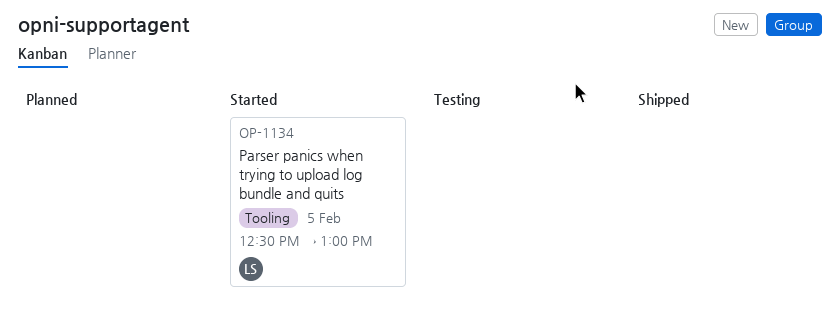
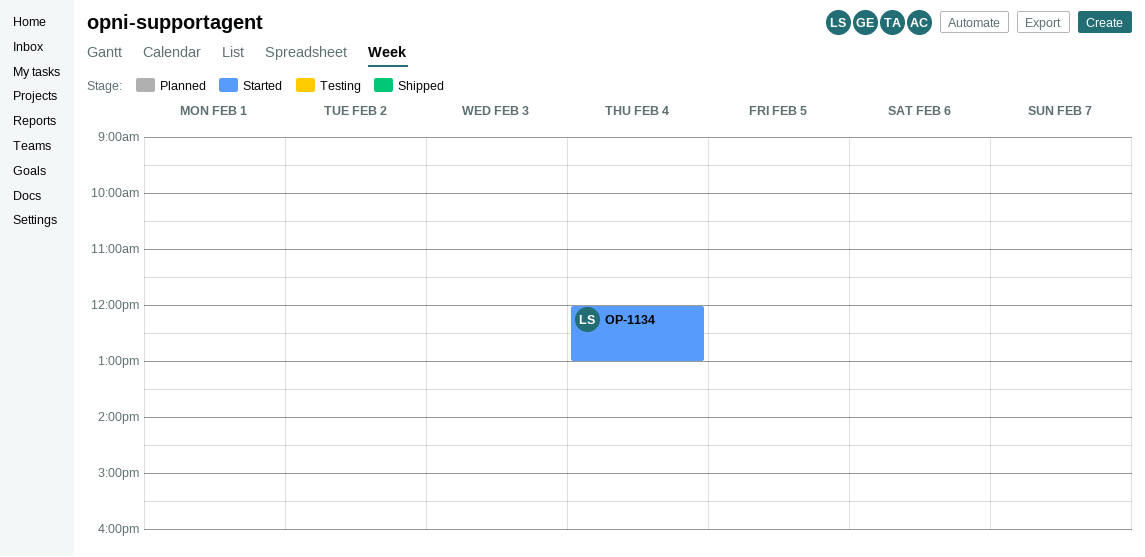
OP-1134, day: Feb 5 -> Feb 4
OP-1134, begins: 12:30 -> 12:00

